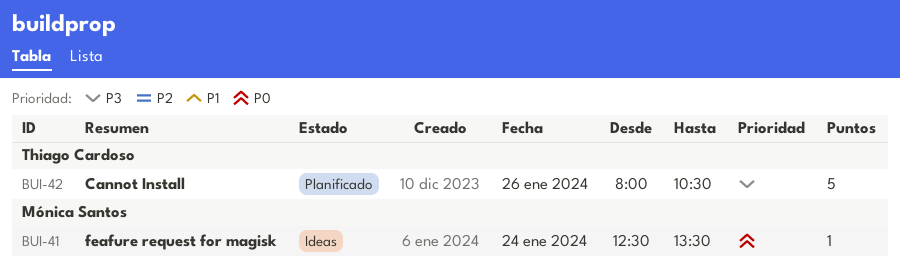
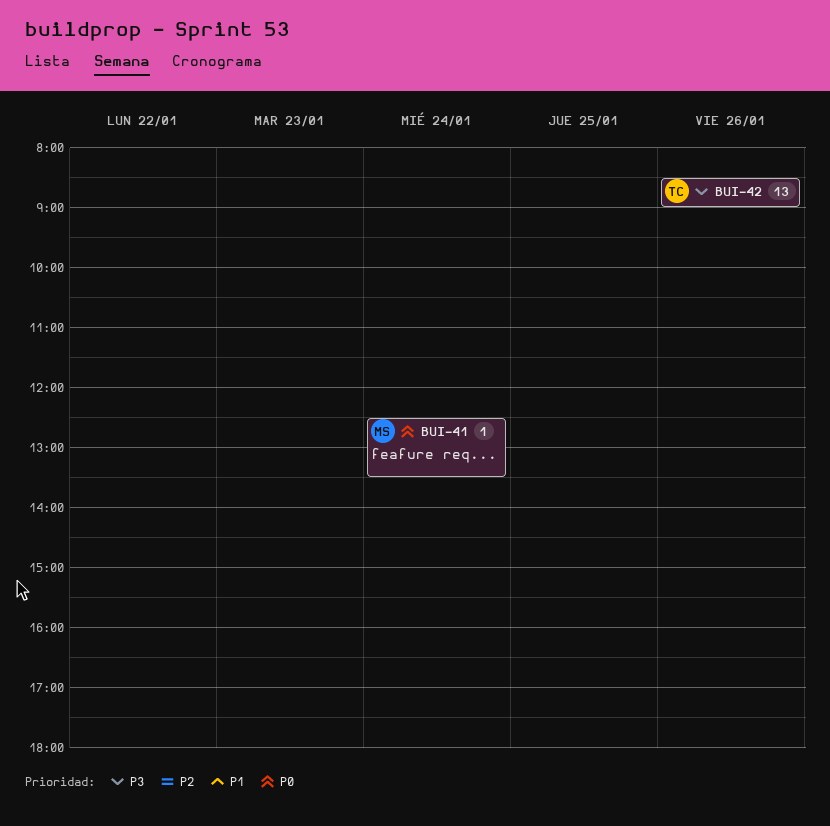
BUI-42, estimate: 5 -> 13
BUI-42, begins: 08:00 -> 08:30
BUI-42, ends: 10:30 -> 09:00

